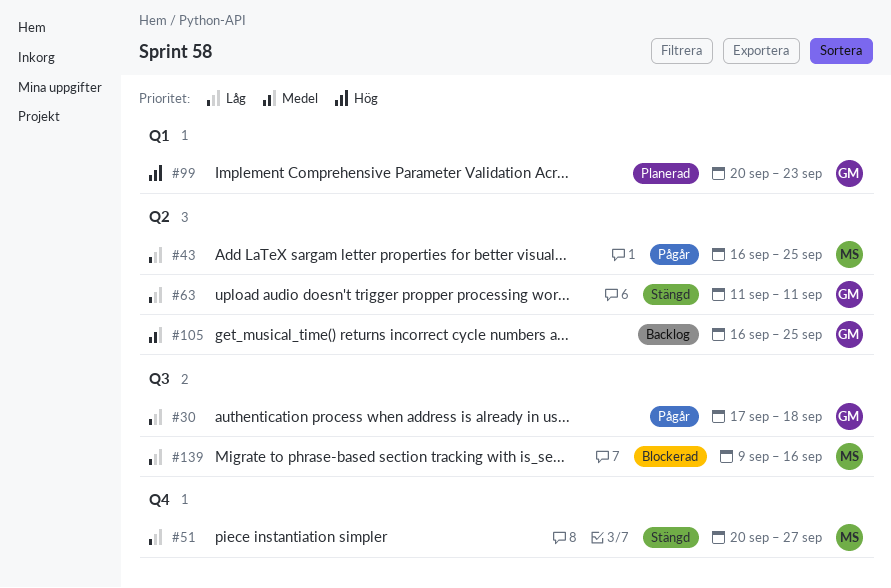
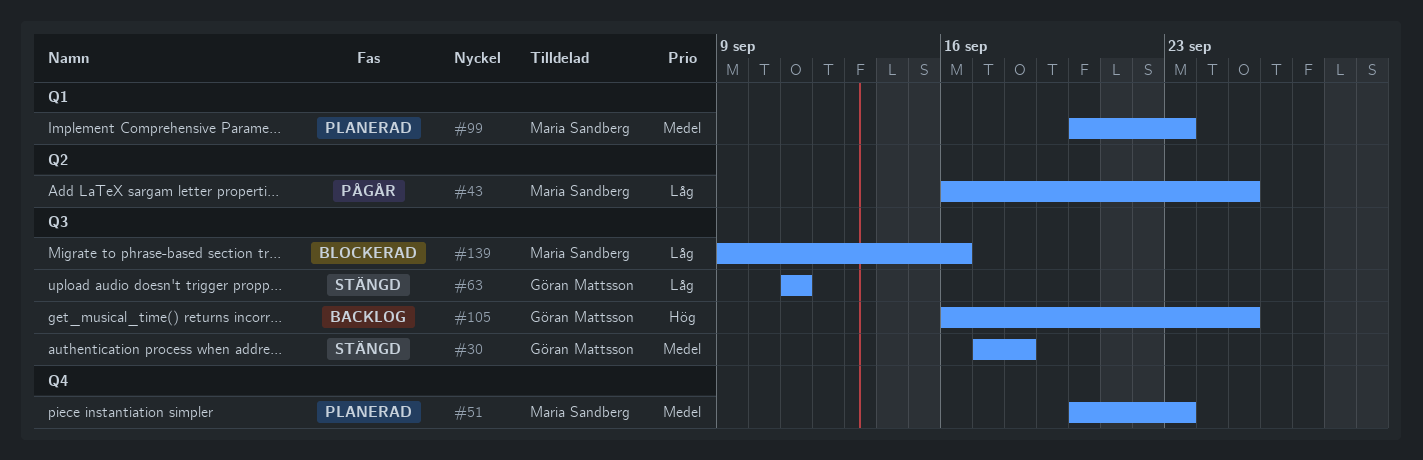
#30, status: Pågår -> Stängd
#30, priority: Låg -> Medel
#51, status: Stängd -> Planerad
#51, priority: Låg -> Medel
#51, due: Sep 27 -> Sep 23
#63, label: Q2 -> Q3
#99, owner: Göran Mattsson -> Maria Sandberg
#99, priority: Hög -> Medel
#105, priority: Medel -> Hög
#105, label: Q2 -> Q3

